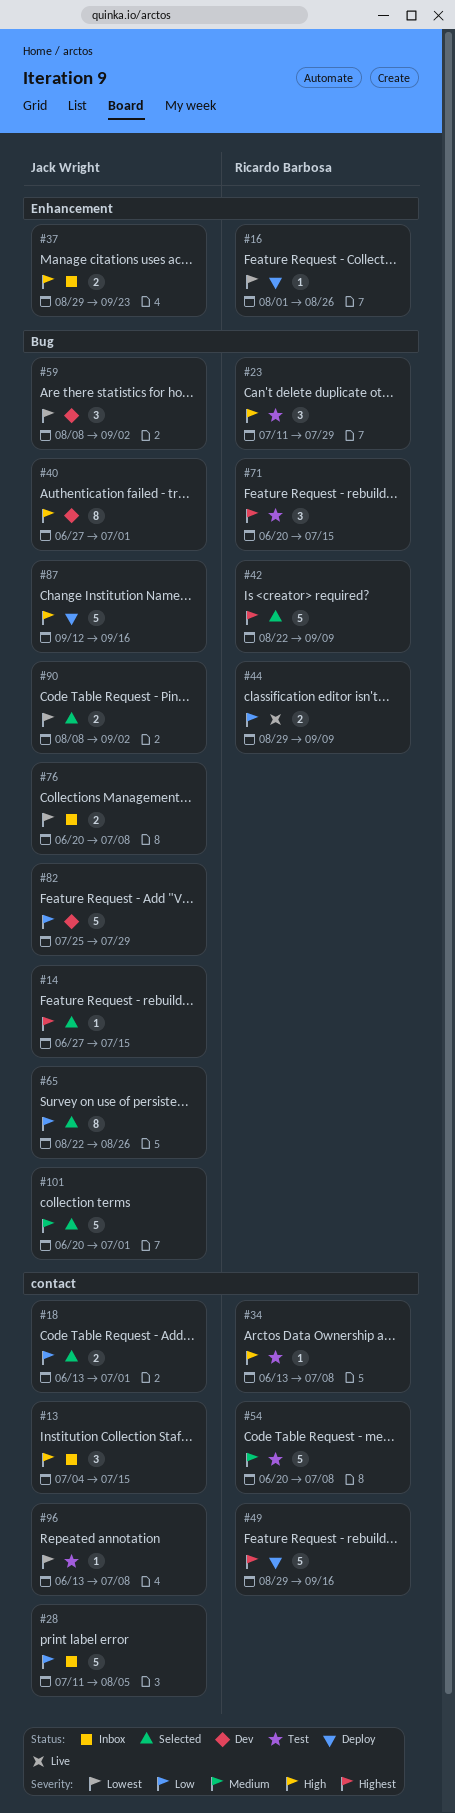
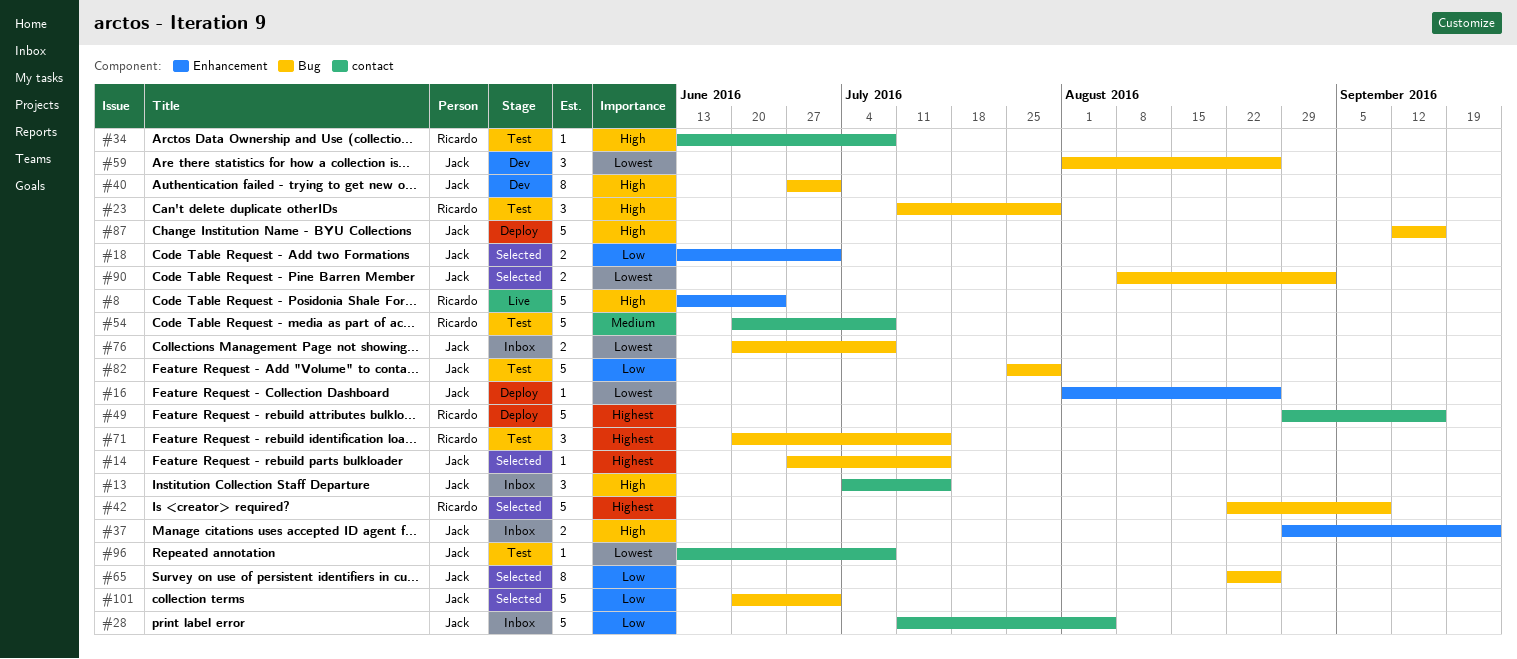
#8: none -> present
#16, owner: Ricardo Barbosa -> Jack Wright
#18, label: contact -> Enhancement
#44: present -> none
#59, start: Aug 8 -> Aug 1
#59, due: Sep 2 -> Aug 26
#82, status: Dev -> Test
#101, priority: Medium -> Low

